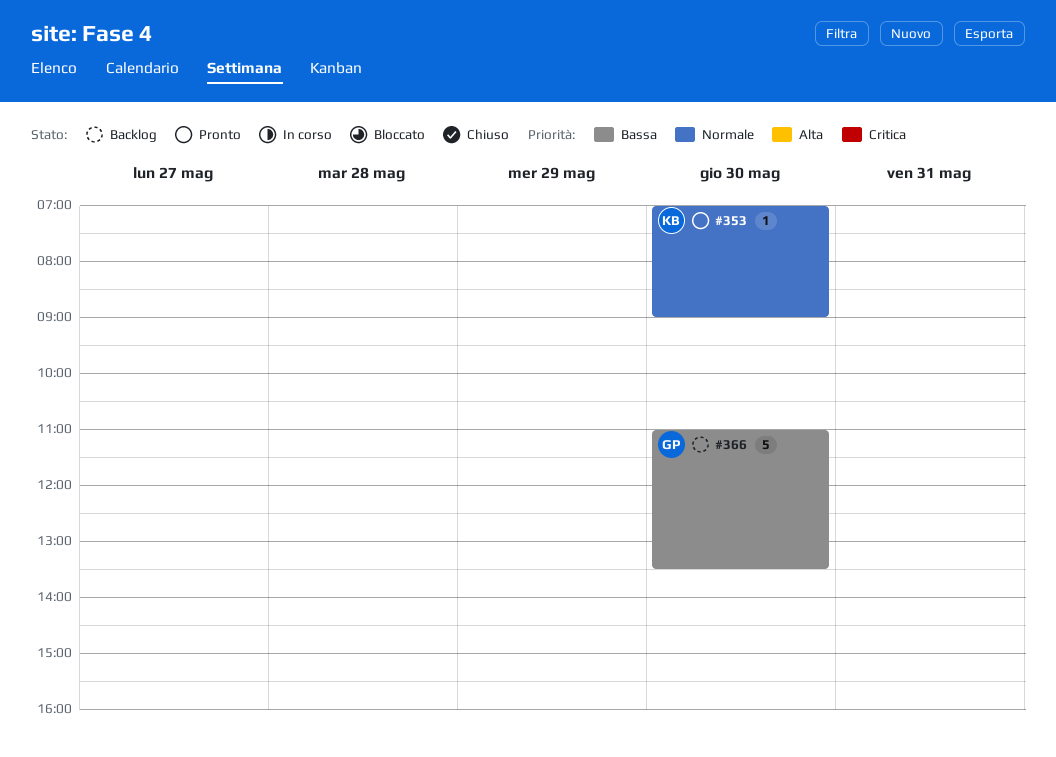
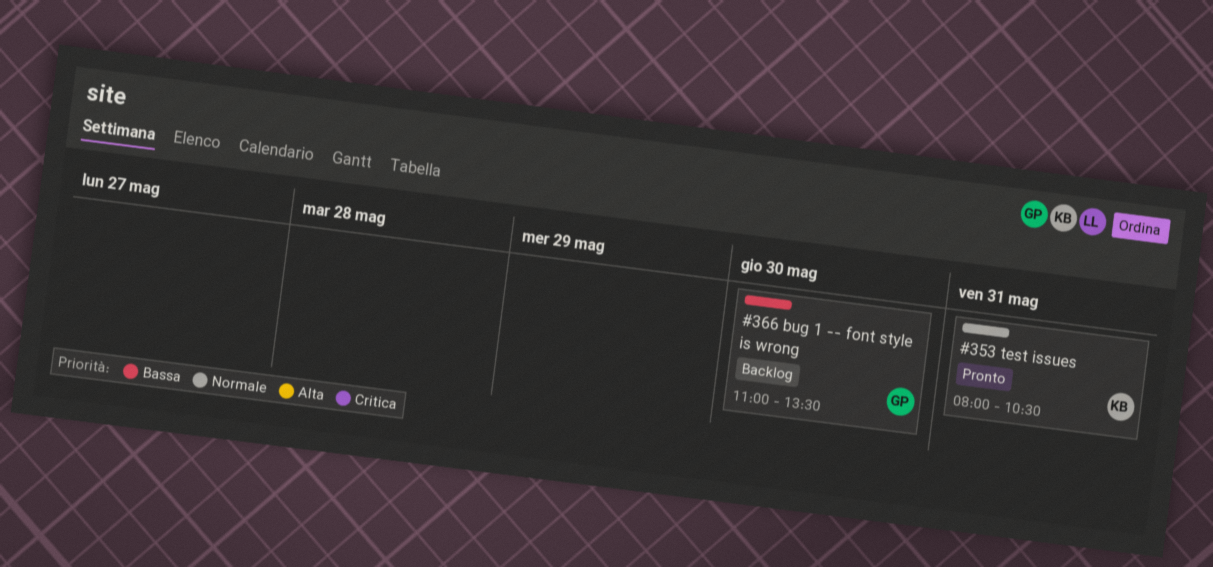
#353, day: May 30 -> May 31
#353, begins: 07:00 -> 08:00
#353, ends: 09:00 -> 10:30

